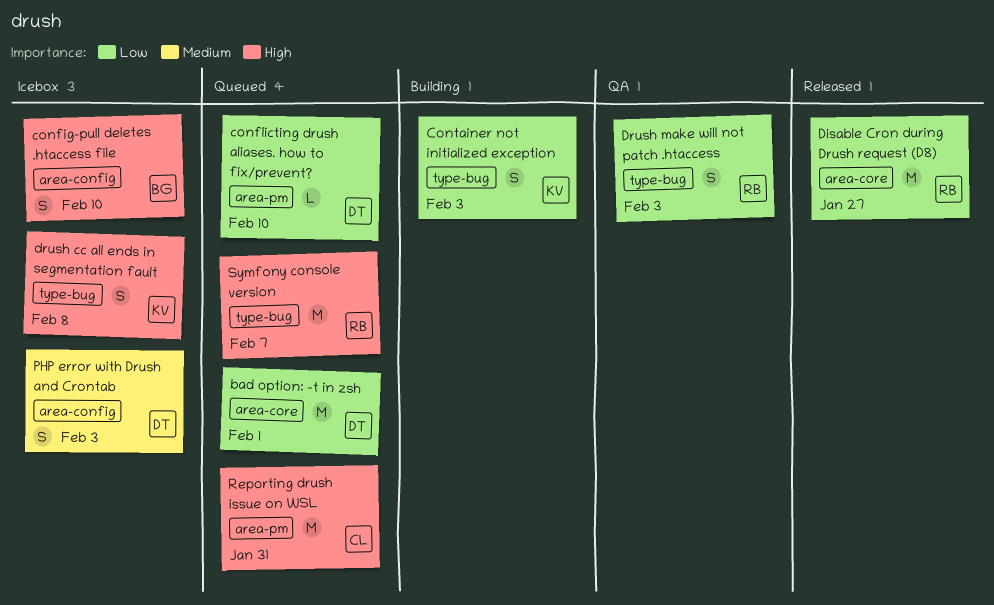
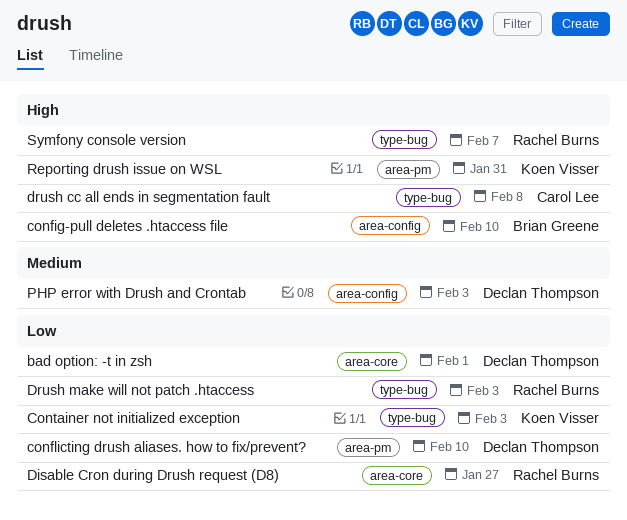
drush cc all ends in segmentation fault, owner: Koen Visser -> Carol Lee
Reporting drush issue on WSL, owner: Carol Lee -> Koen Visser

